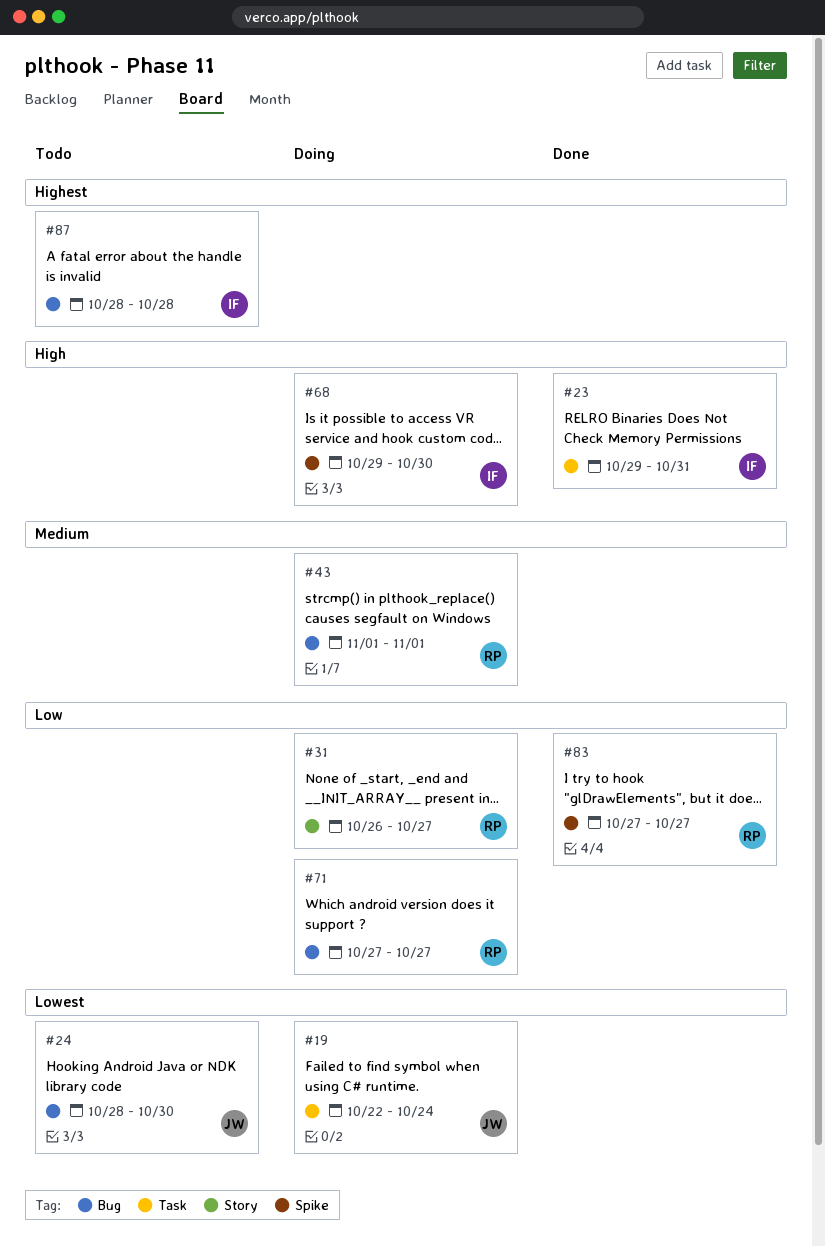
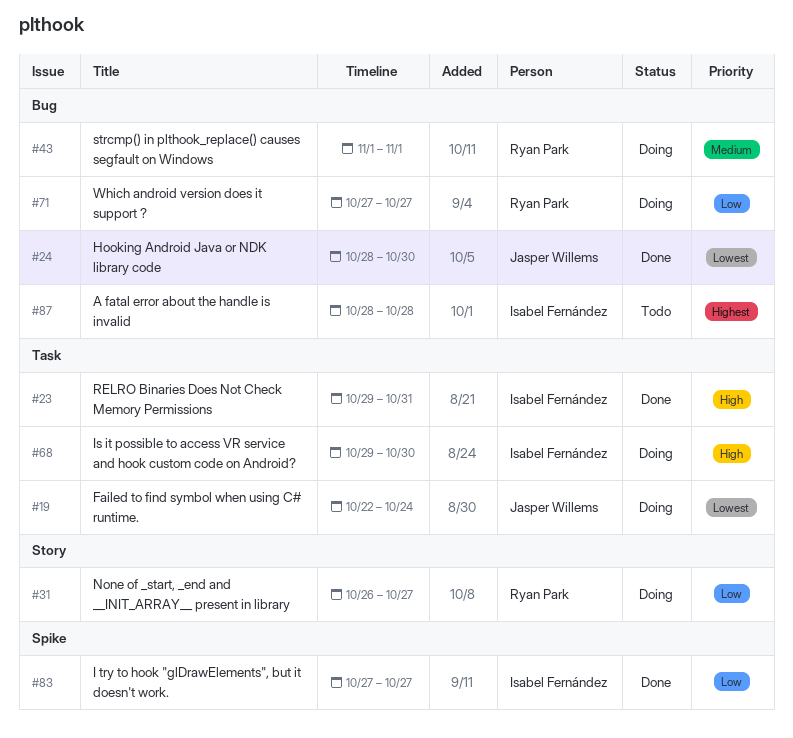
#24, status: Todo -> Done
#68, label: Spike -> Task
#83, owner: Ryan Park -> Isabel Fernández

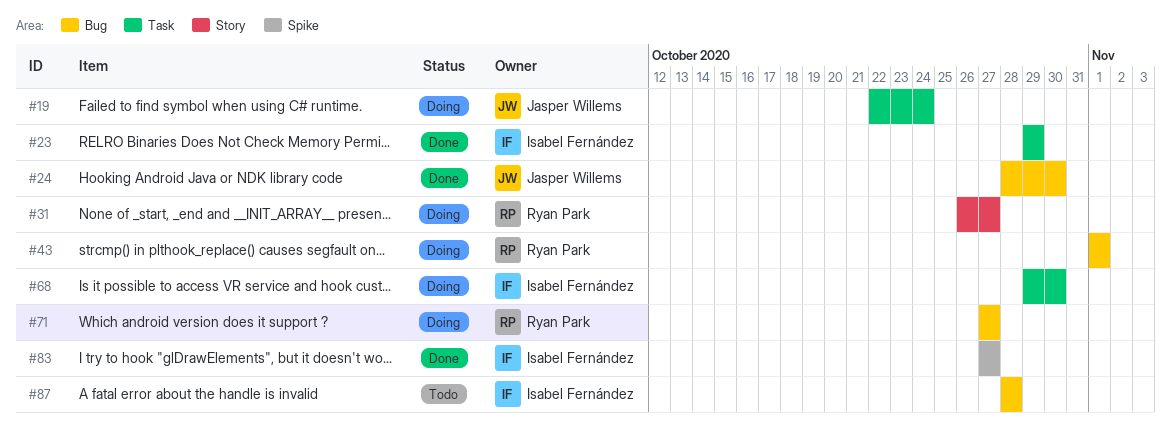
#23, due: Oct 31 -> Oct 29

